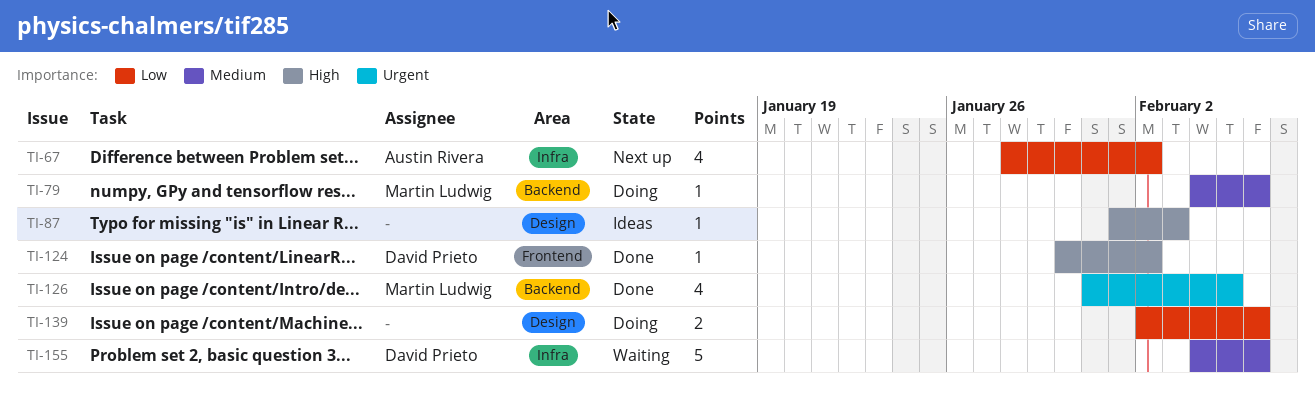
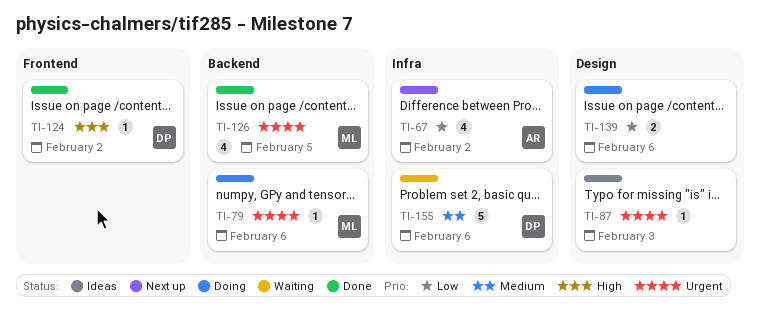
TI-79, priority: Medium -> Urgent
TI-87, priority: High -> Urgent

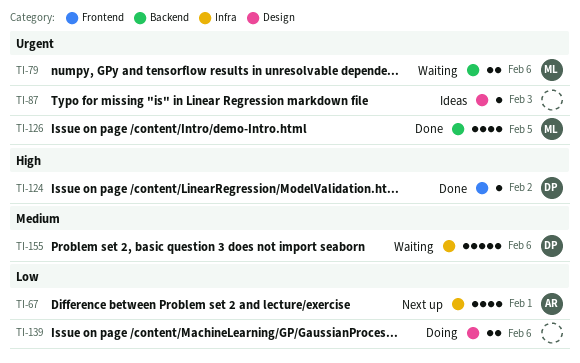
TI-67, due: Feb 2 -> Feb 1
TI-79, status: Doing -> Waiting
TI-79, estimate: 1 -> 2

